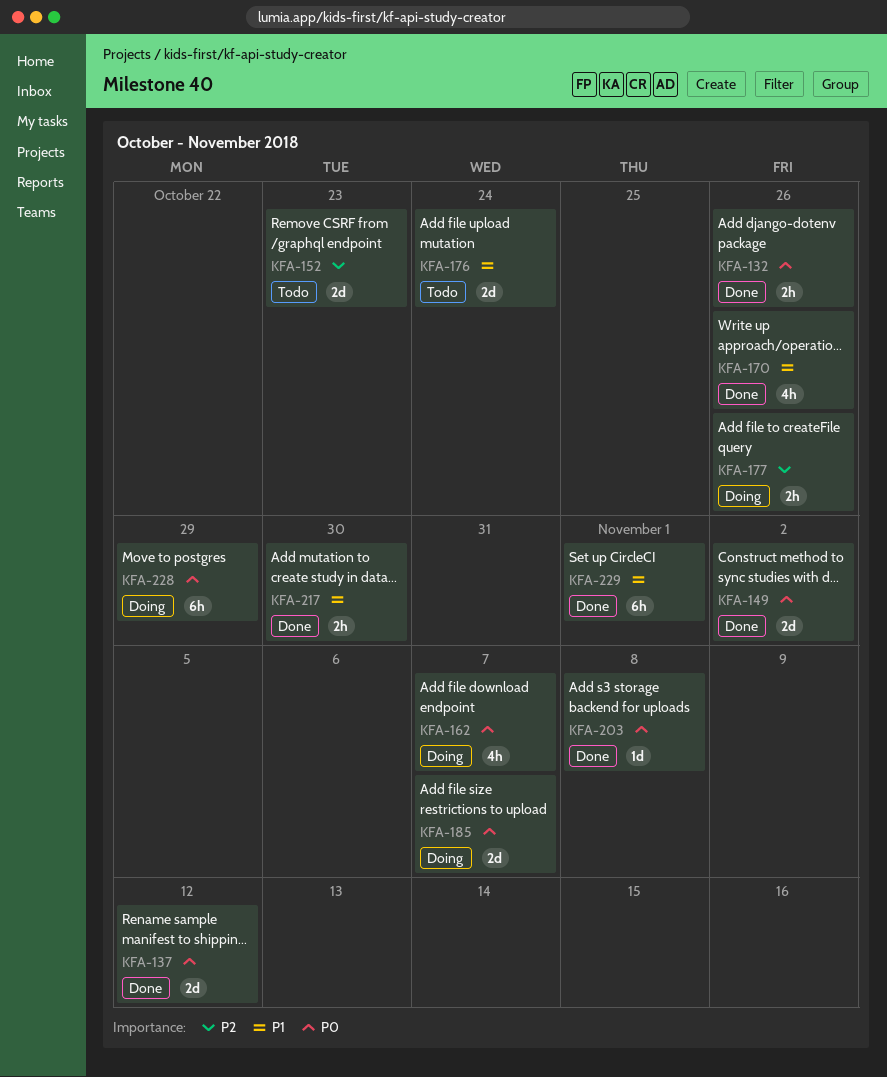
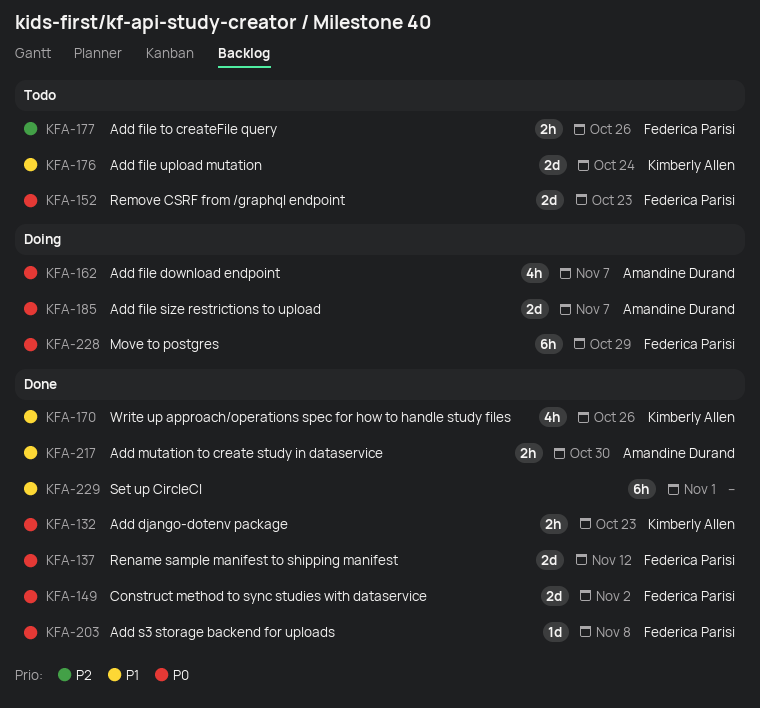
KFA-132, due: Oct 26 -> Oct 23
KFA-152, priority: P2 -> P0
KFA-177, status: Doing -> Todo

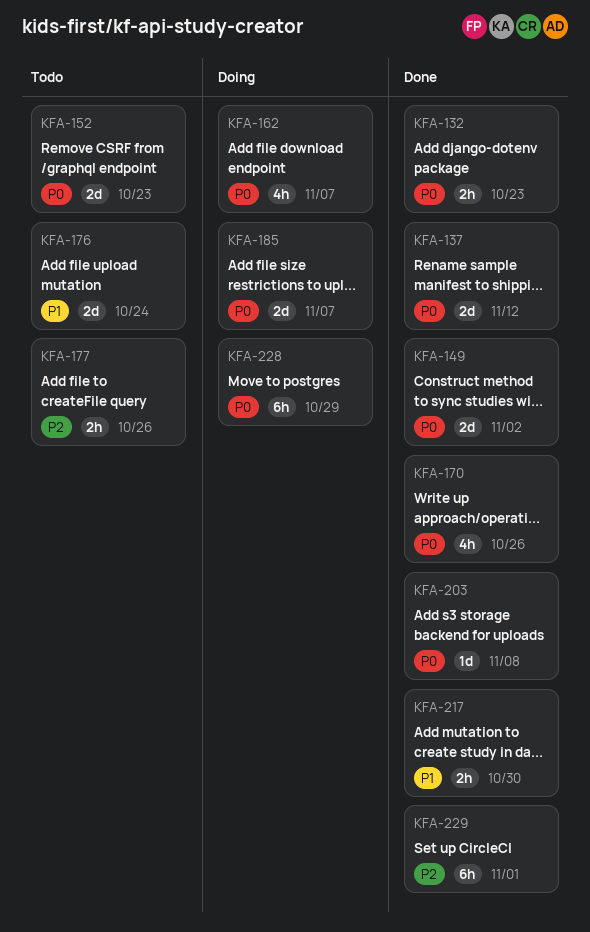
KFA-170, priority: P1 -> P0
KFA-229, priority: P1 -> P2

